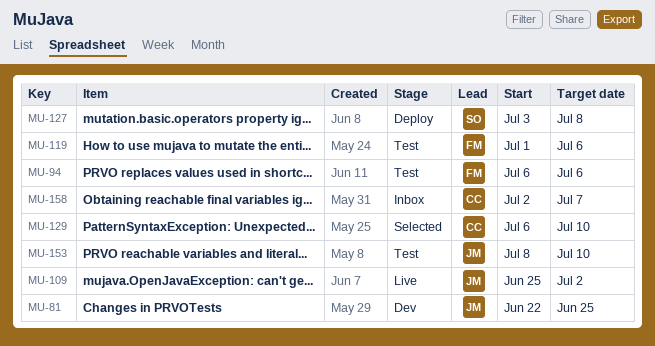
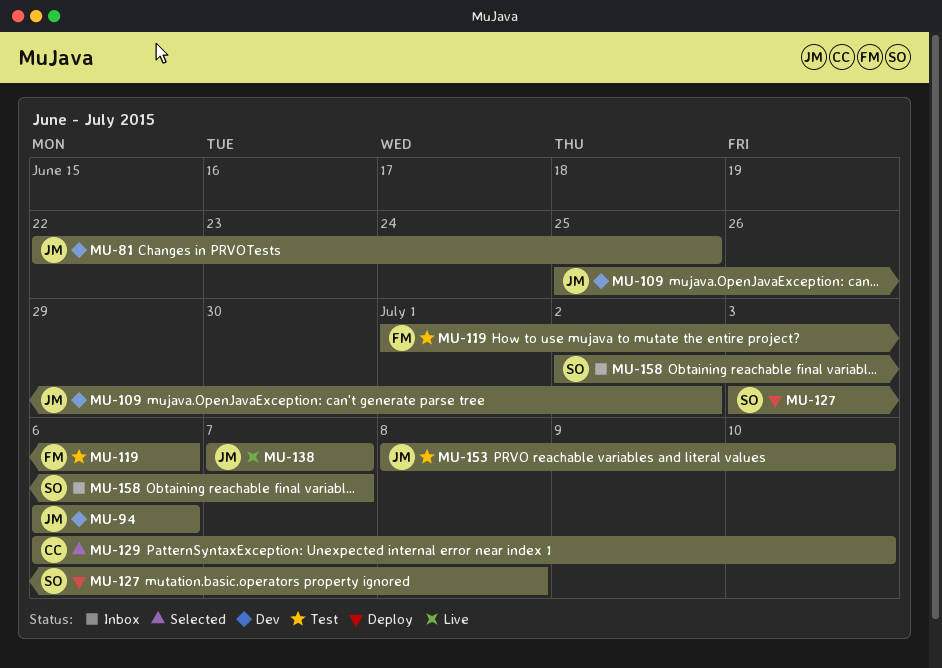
MU-94, status: Test -> Dev
MU-94, owner: FM -> JM
MU-109, status: Live -> Dev
MU-138: none -> present
MU-158, owner: CC -> SO

